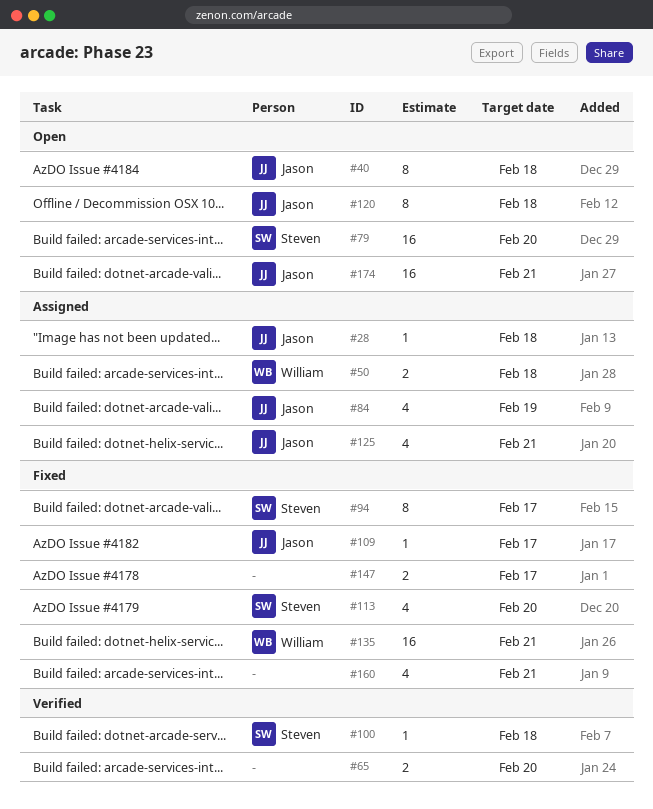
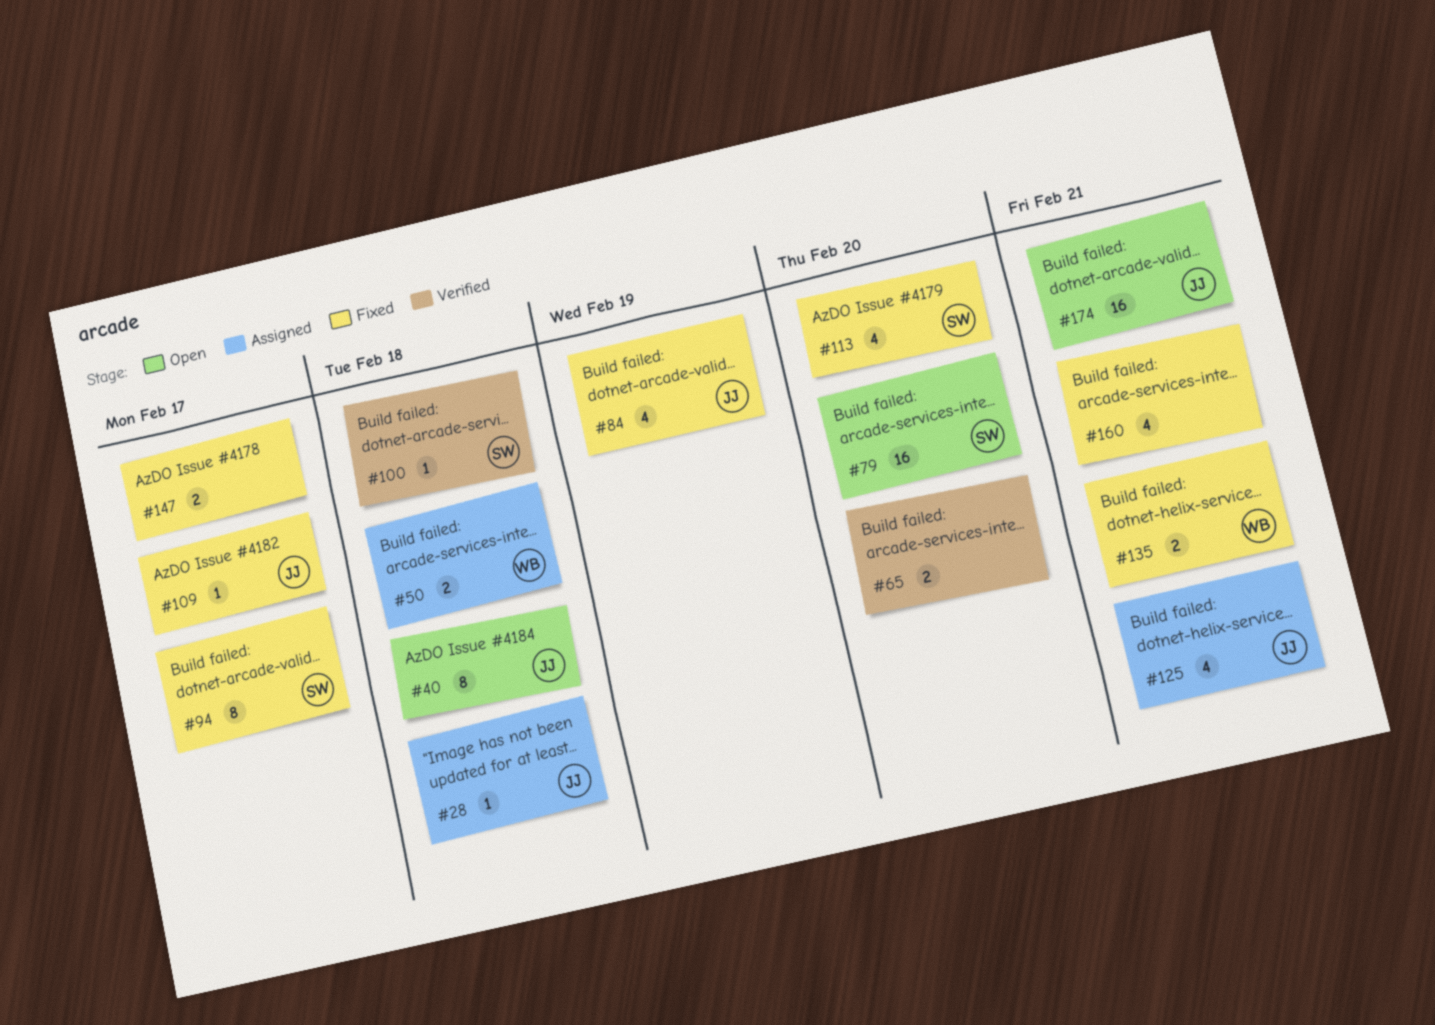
#84, status: Assigned -> Fixed
#120: present -> none
#135, estimate: 16 -> 2

